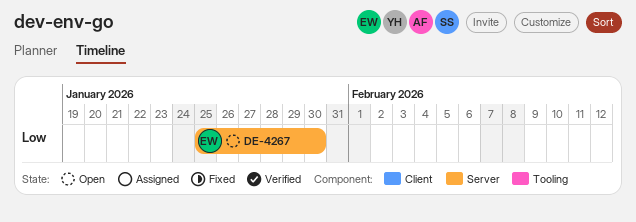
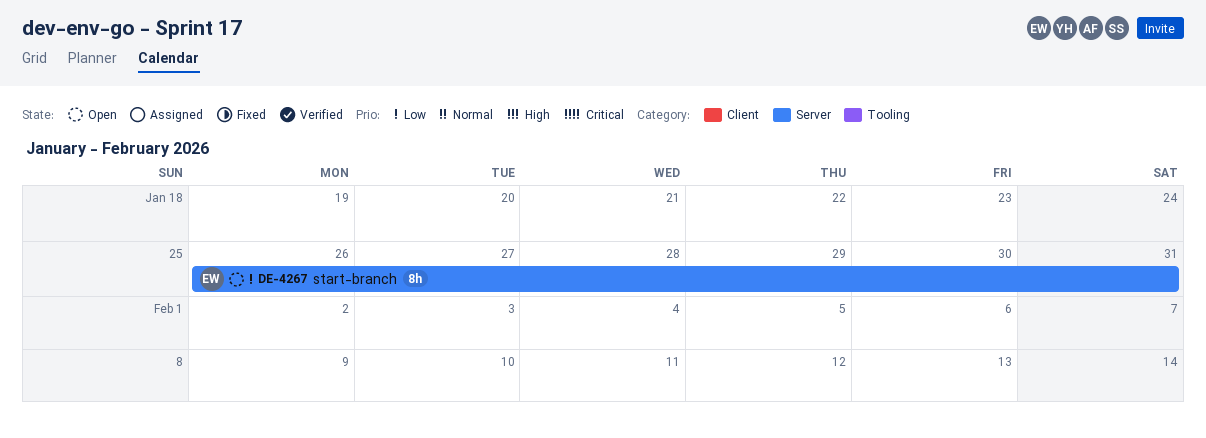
DE-4267, start: Jan 25 -> Jan 26
DE-4267, due: Jan 30 -> Jan 31

